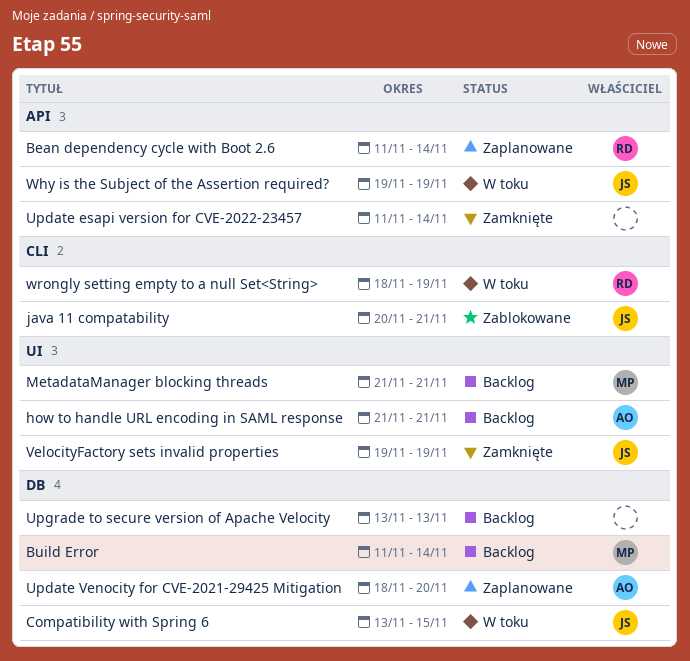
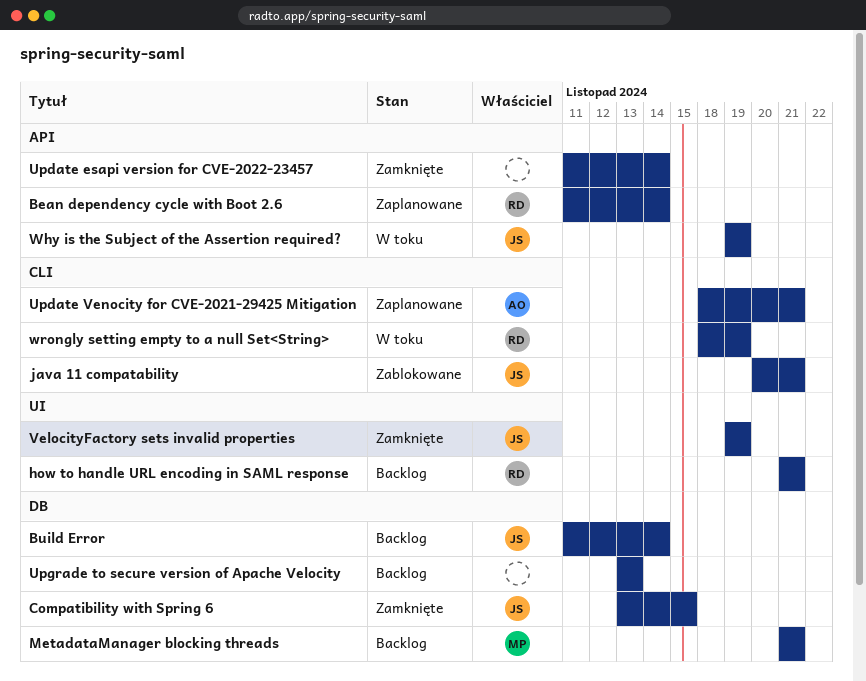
Build Error, owner: MP -> JS
Compatibility with Spring 6, status: W toku -> Zamknięte
how to handle URL encoding in SAML response, owner: AO -> RD
MetadataManager blocking threads, label: UI -> DB
Update Venocity for CVE-2021-29425 Mitigation, label: DB -> CLI
Update Venocity for CVE-2021-29425 Mitigation, due: Nov 20 -> Nov 21

